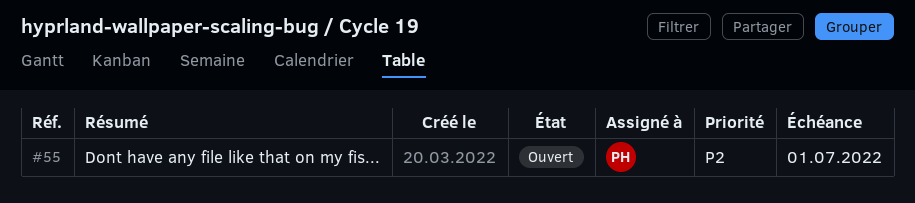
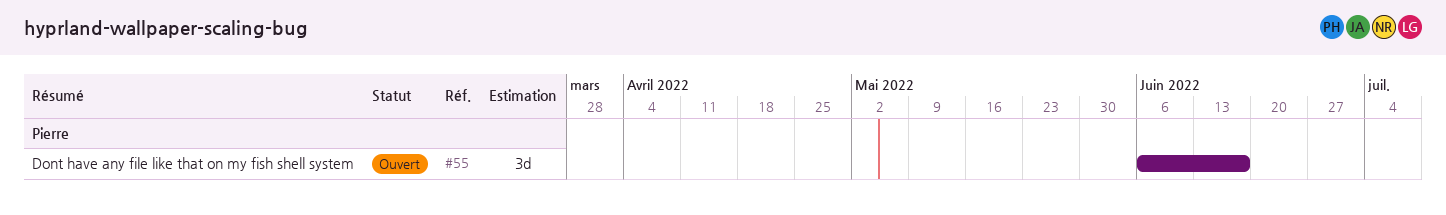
#55, due: Jul 1 -> Jun 17

